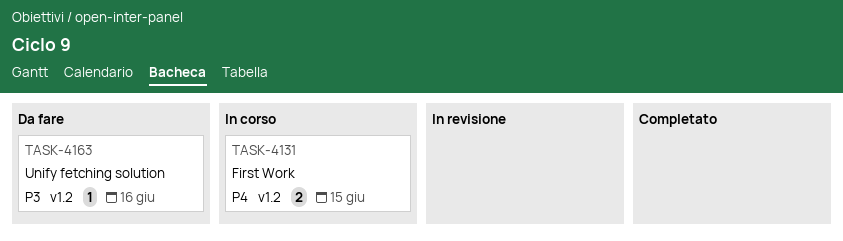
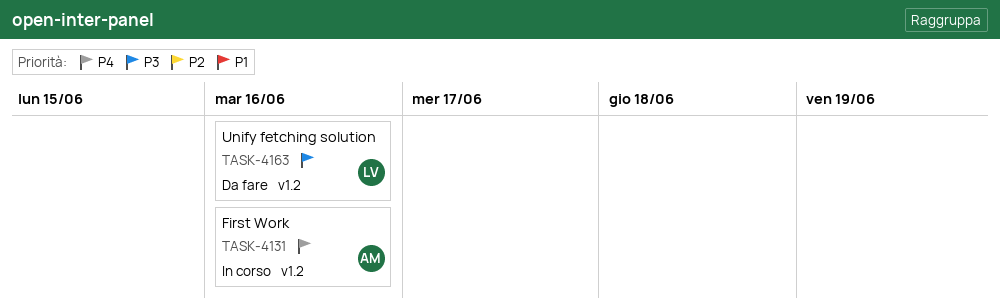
TASK-4131, due: Jun 15 -> Jun 16

